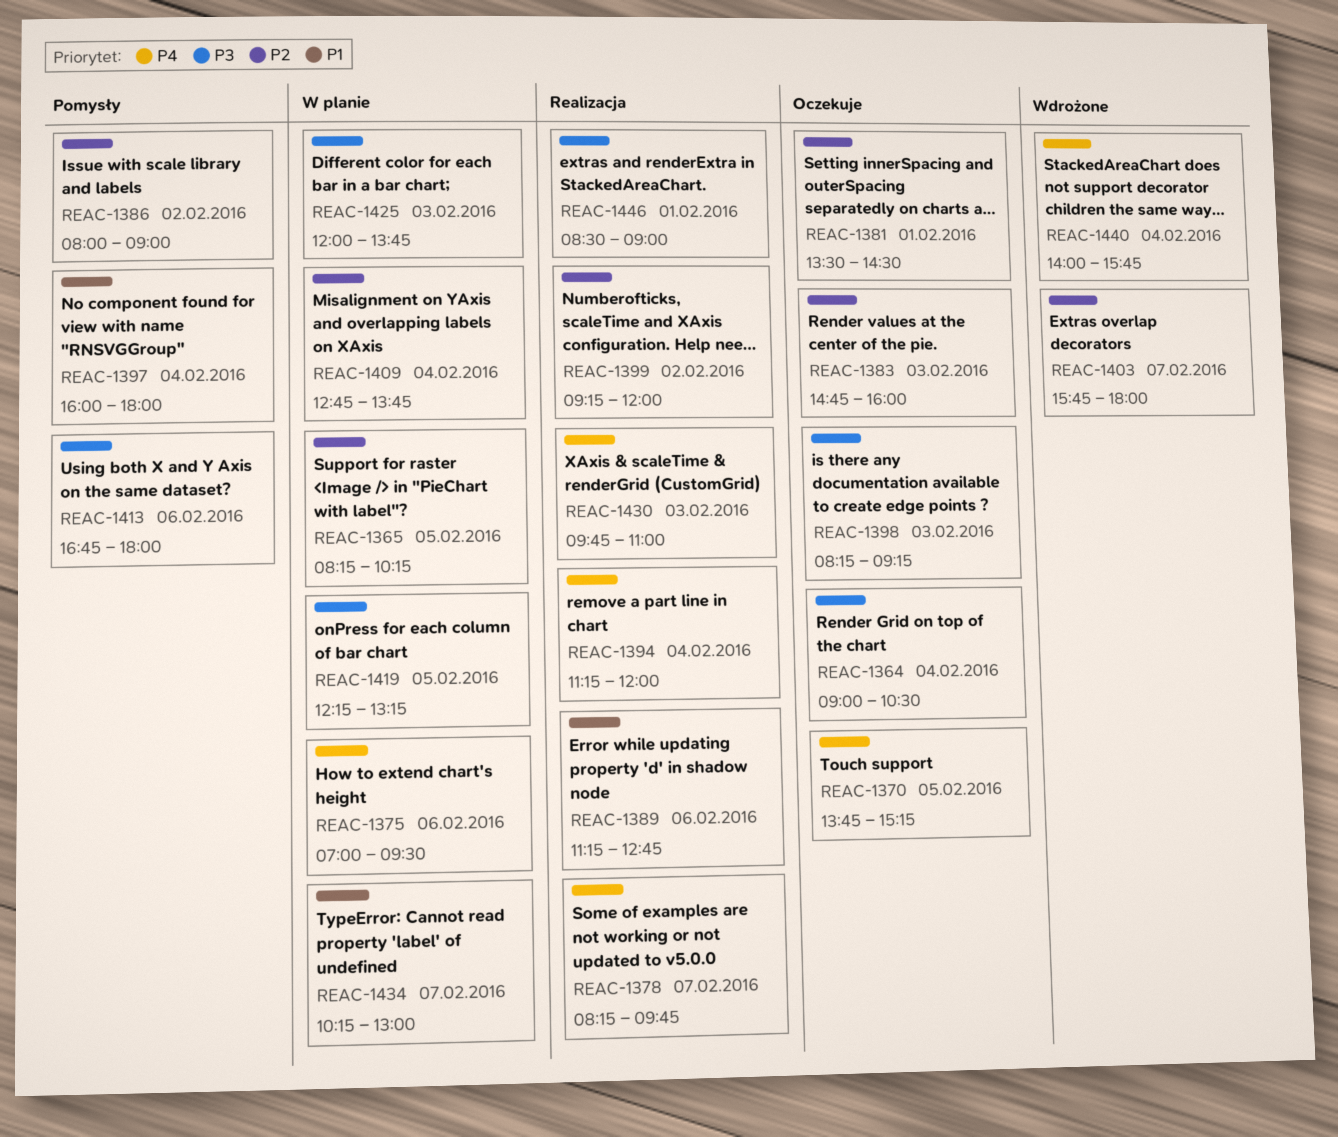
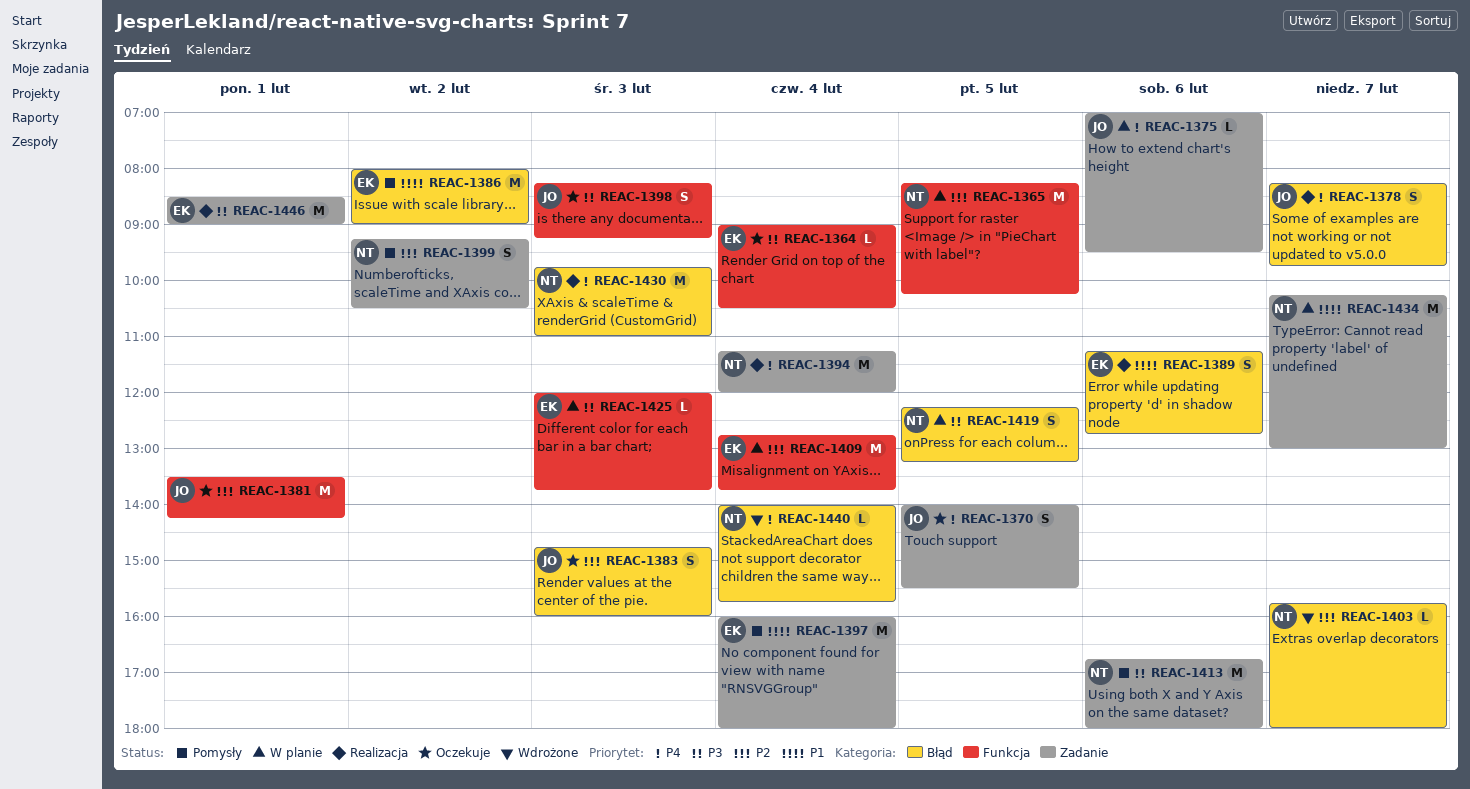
REAC-1370, begins: 13:45 -> 14:00
REAC-1370, ends: 15:15 -> 15:30
REAC-1381, ends: 14:30 -> 14:15
REAC-1386, priority: P2 -> P1
REAC-1399, status: Realizacja -> Pomysły
REAC-1399, ends: 12:00 -> 10:30

